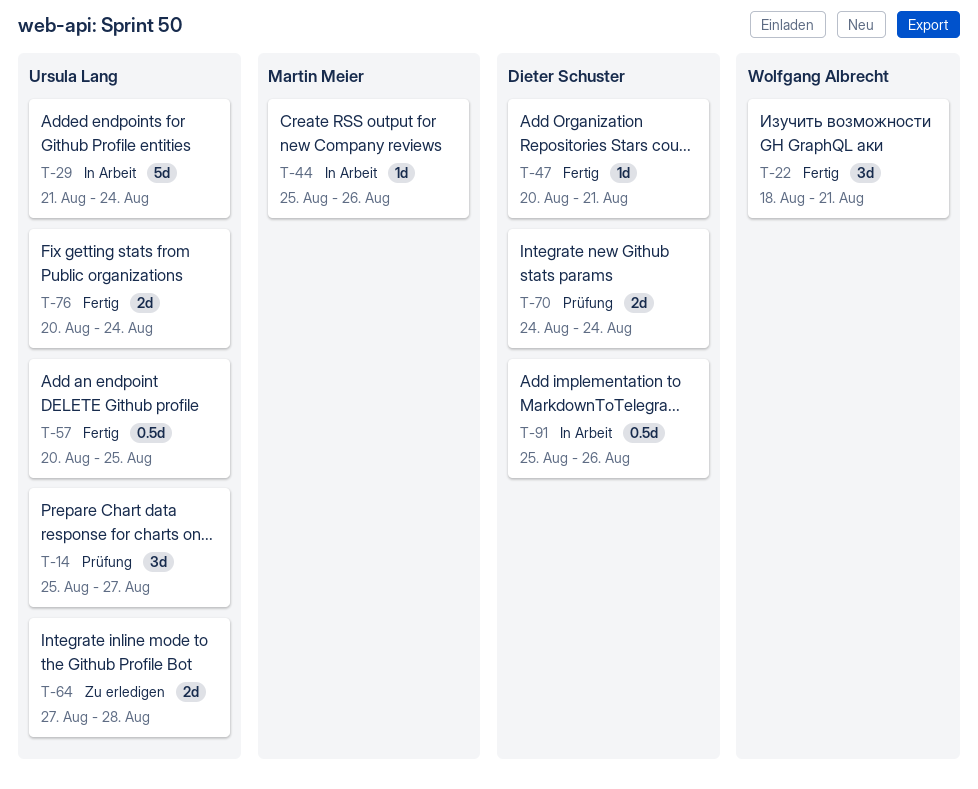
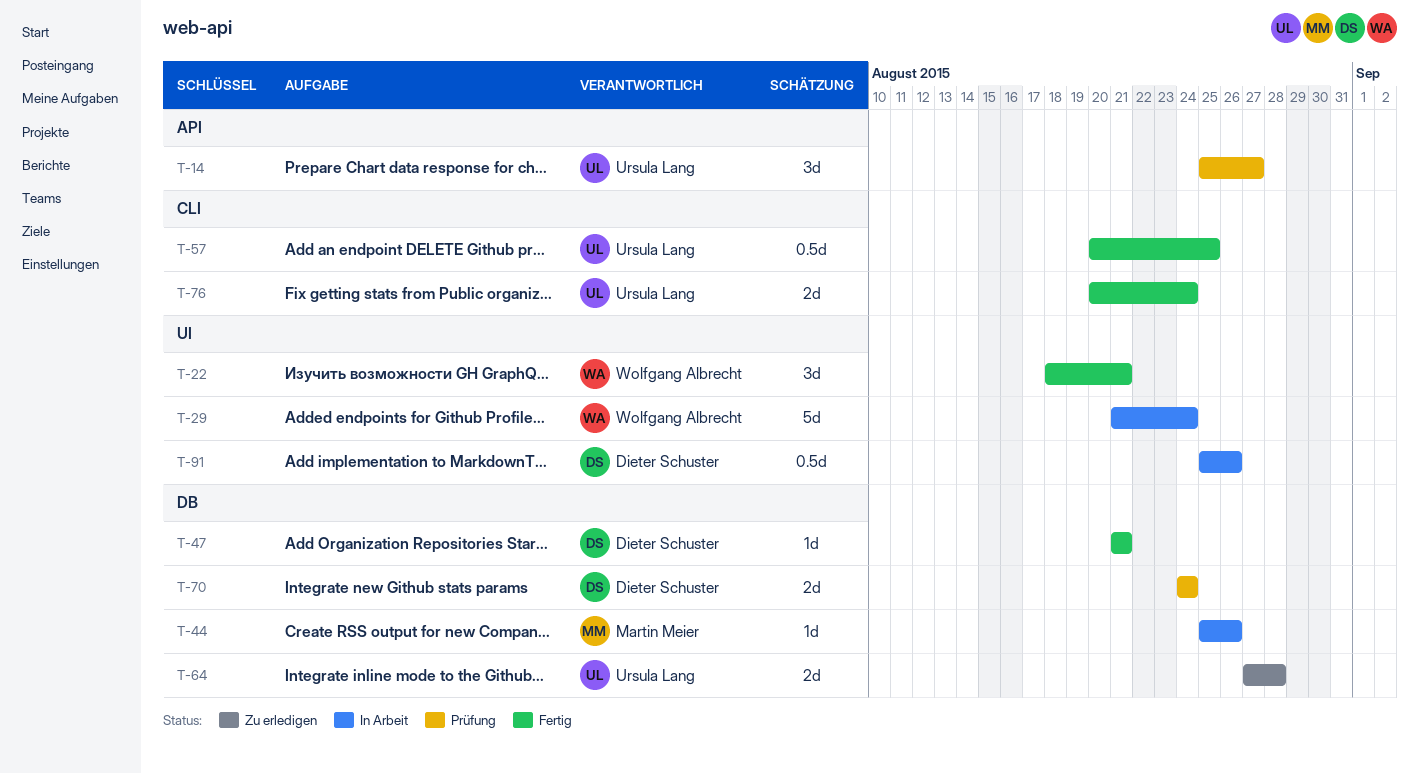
T-29, owner: Ursula Lang -> Wolfgang Albrecht
T-47, start: Aug 20 -> Aug 21

